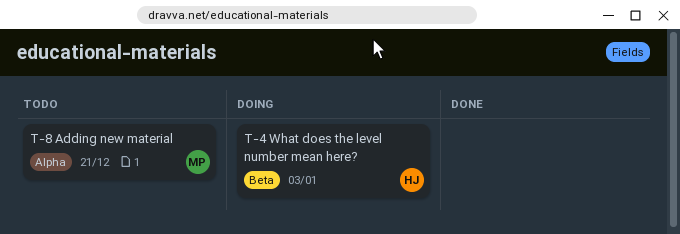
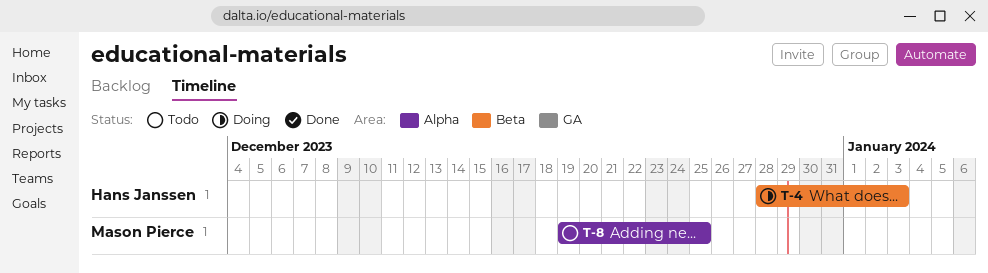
T-8, due: Dec 21 -> Dec 25

